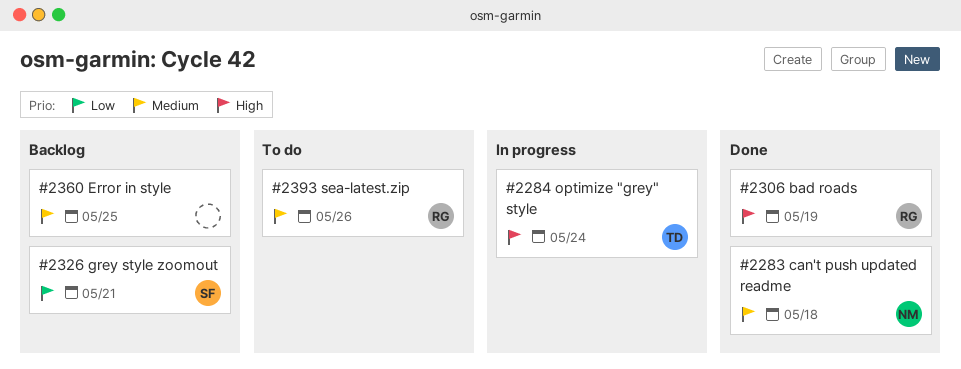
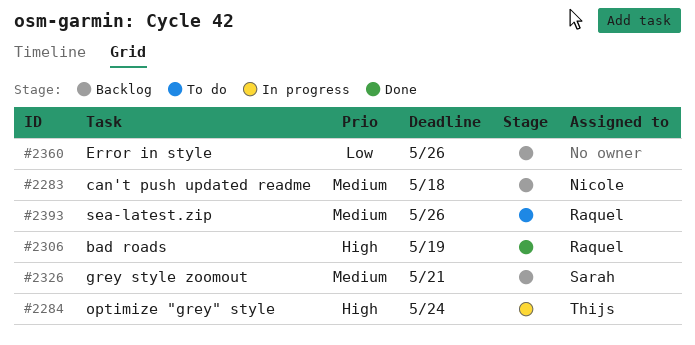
#2283, status: Done -> Backlog
#2326, priority: Low -> Medium
#2360, priority: Medium -> Low
#2360, due: May 25 -> May 26

